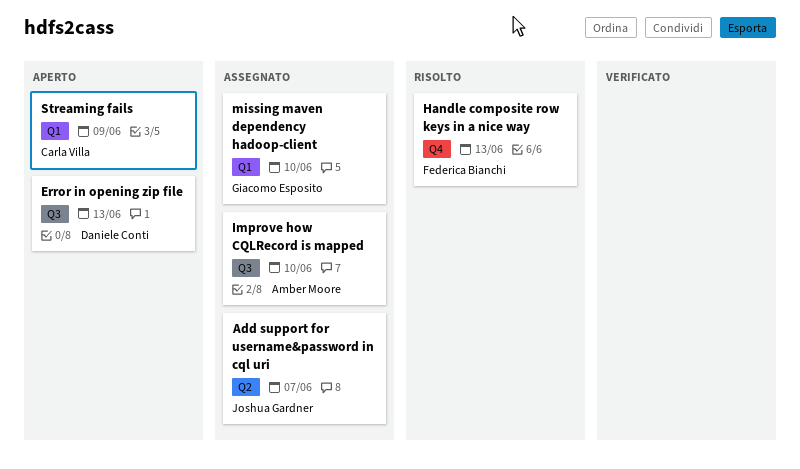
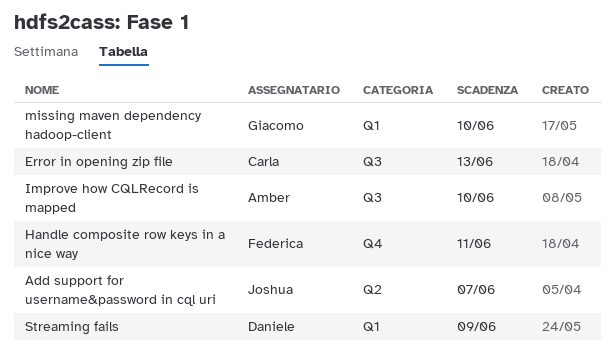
Error in opening zip file, owner: Daniele Conti -> Carla Villa
Handle composite row keys in a nice way, due: Jun 13 -> Jun 11
Streaming fails, owner: Carla Villa -> Daniele Conti

